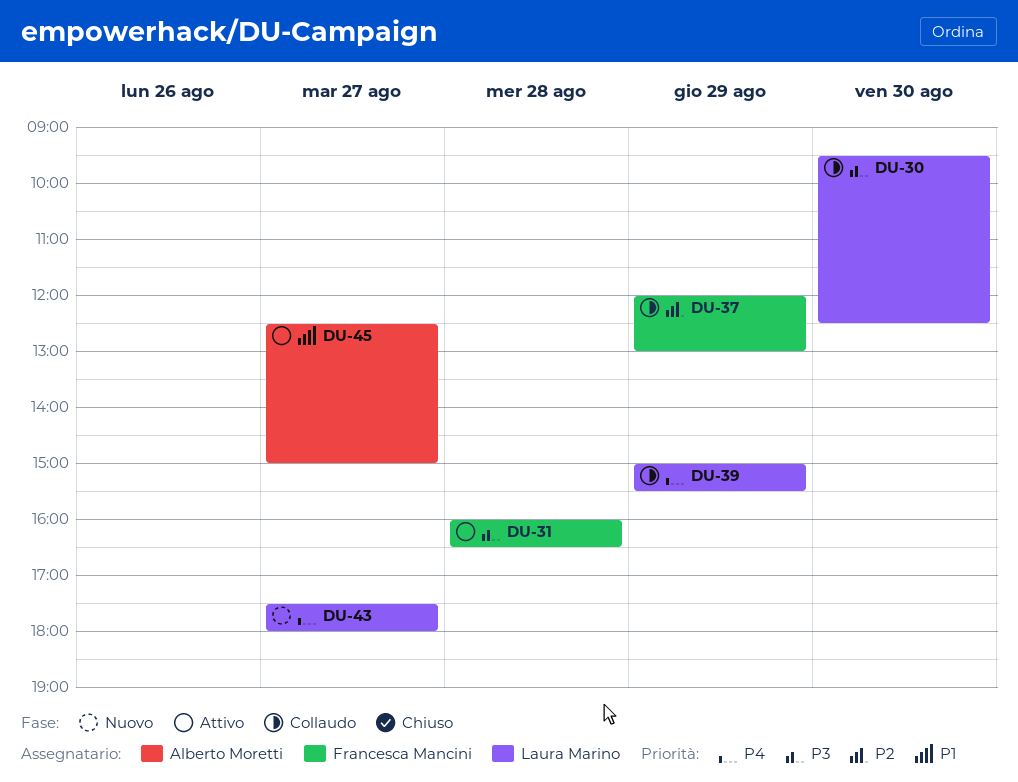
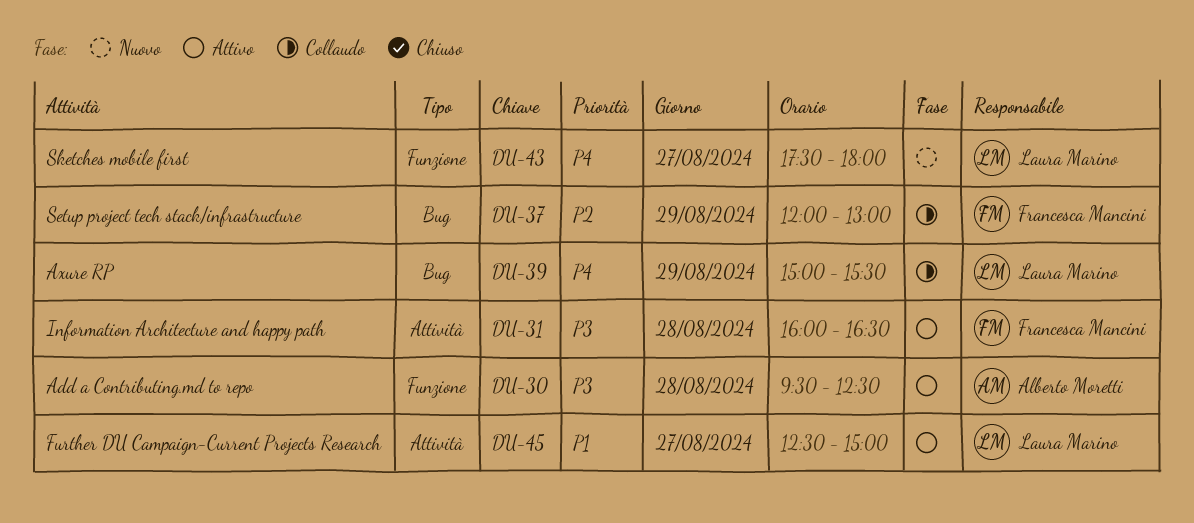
DU-30, status: Collaudo -> Attivo
DU-30, owner: Laura Marino -> Alberto Moretti
DU-30, day: Aug 30 -> Aug 28
DU-45, owner: Alberto Moretti -> Laura Marino

